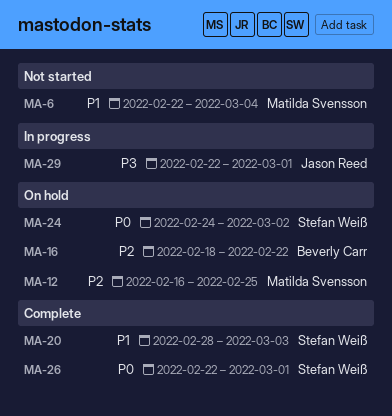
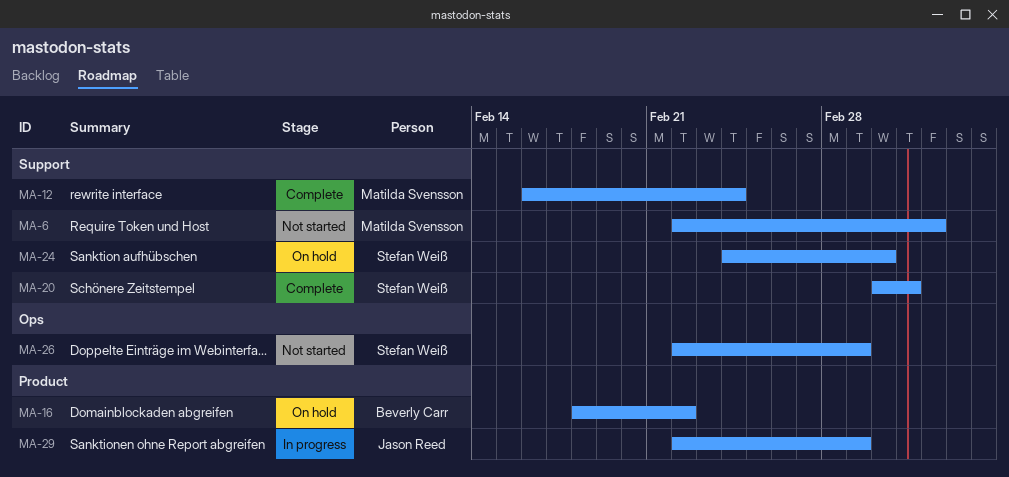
MA-12, status: On hold -> Complete
MA-12, due: Feb 25 -> Feb 24
MA-20, start: Feb 28 -> Mar 2
MA-26, status: Complete -> Not started

